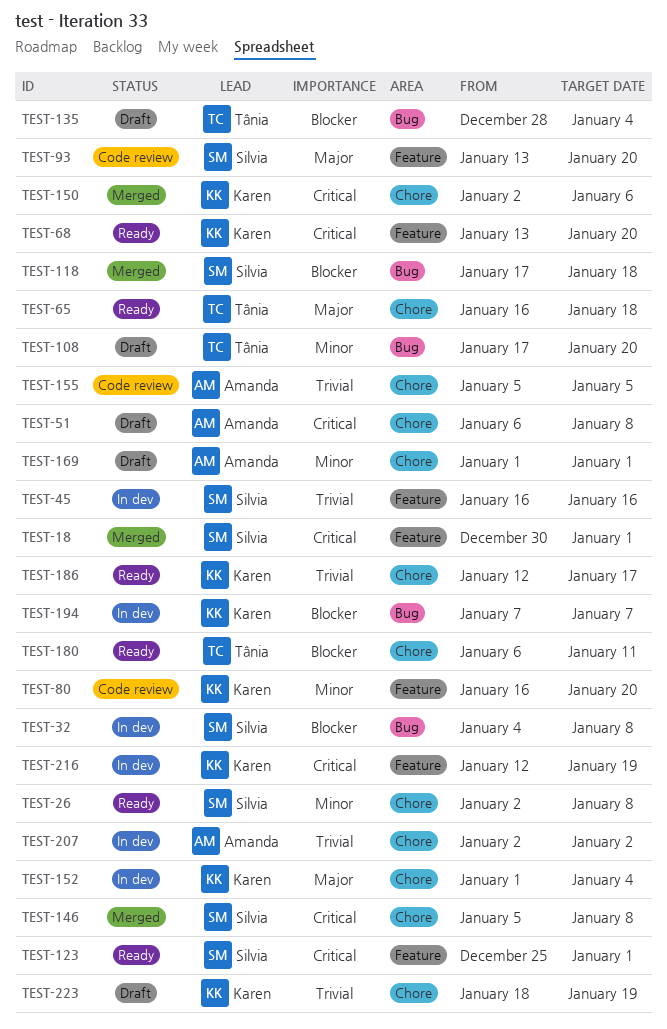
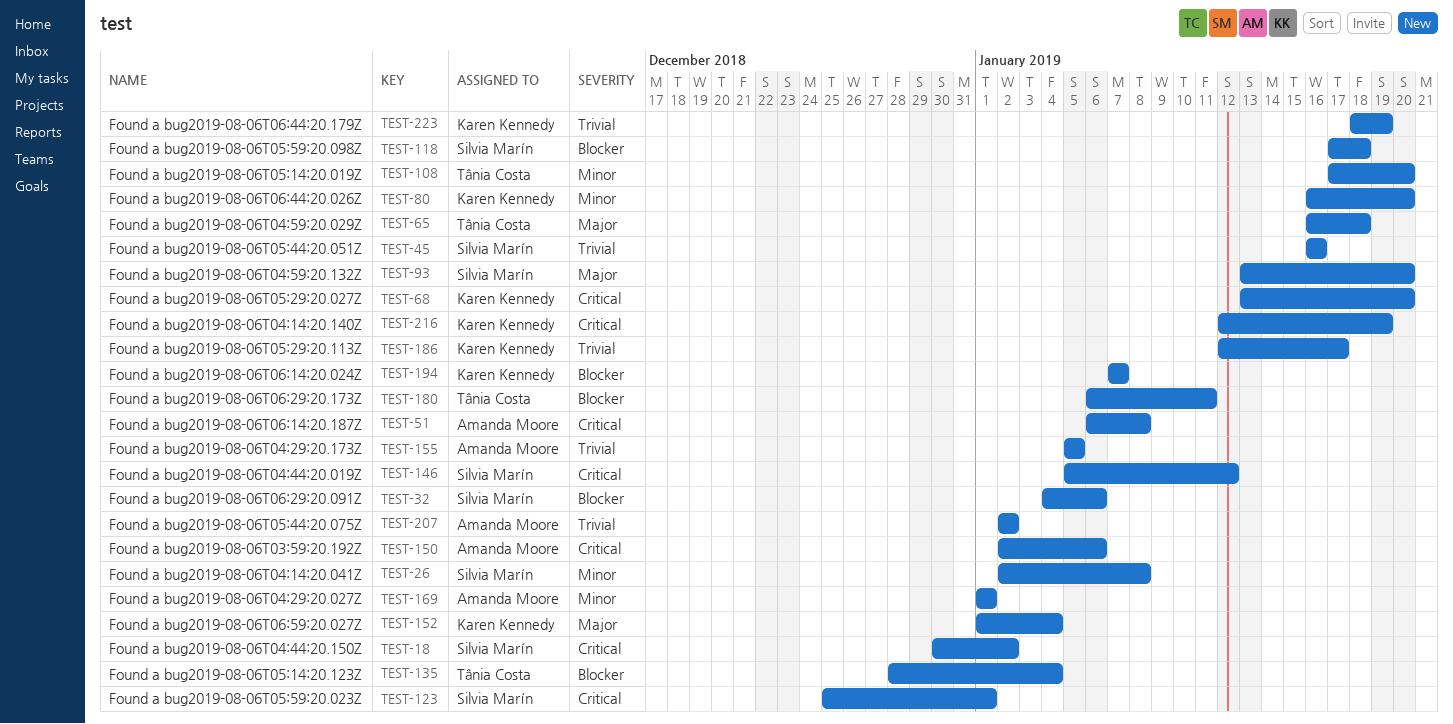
TEST-18, due: Jan 1 -> Jan 2
TEST-32, due: Jan 8 -> Jan 6
TEST-146, due: Jan 8 -> Jan 12
TEST-150, owner: Karen Kennedy -> Amanda Moore

